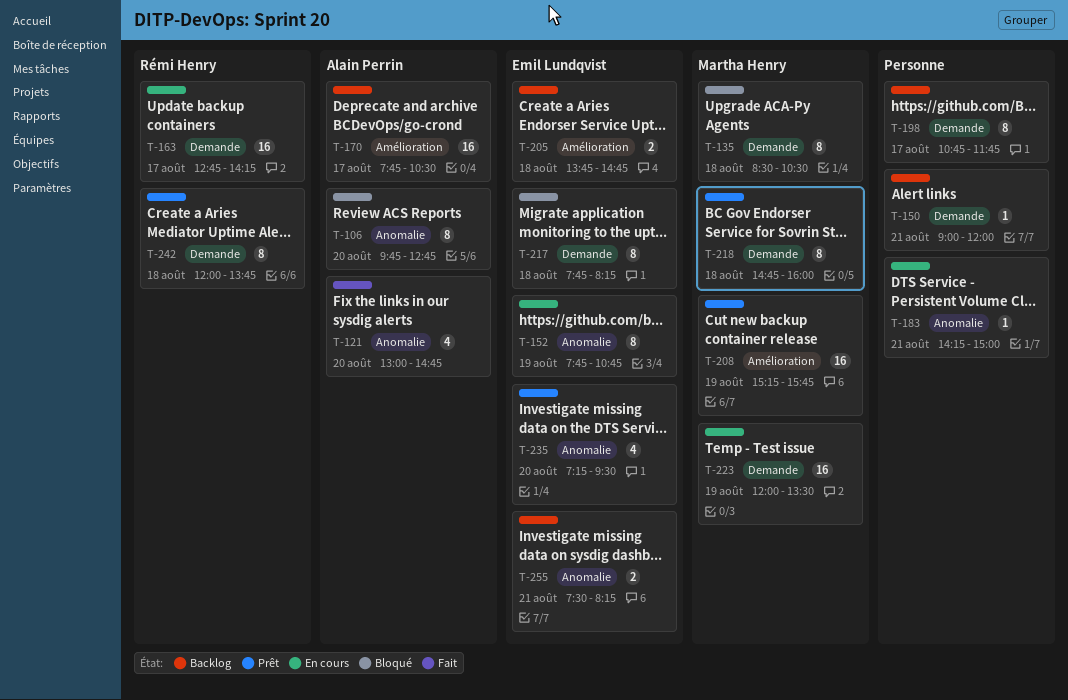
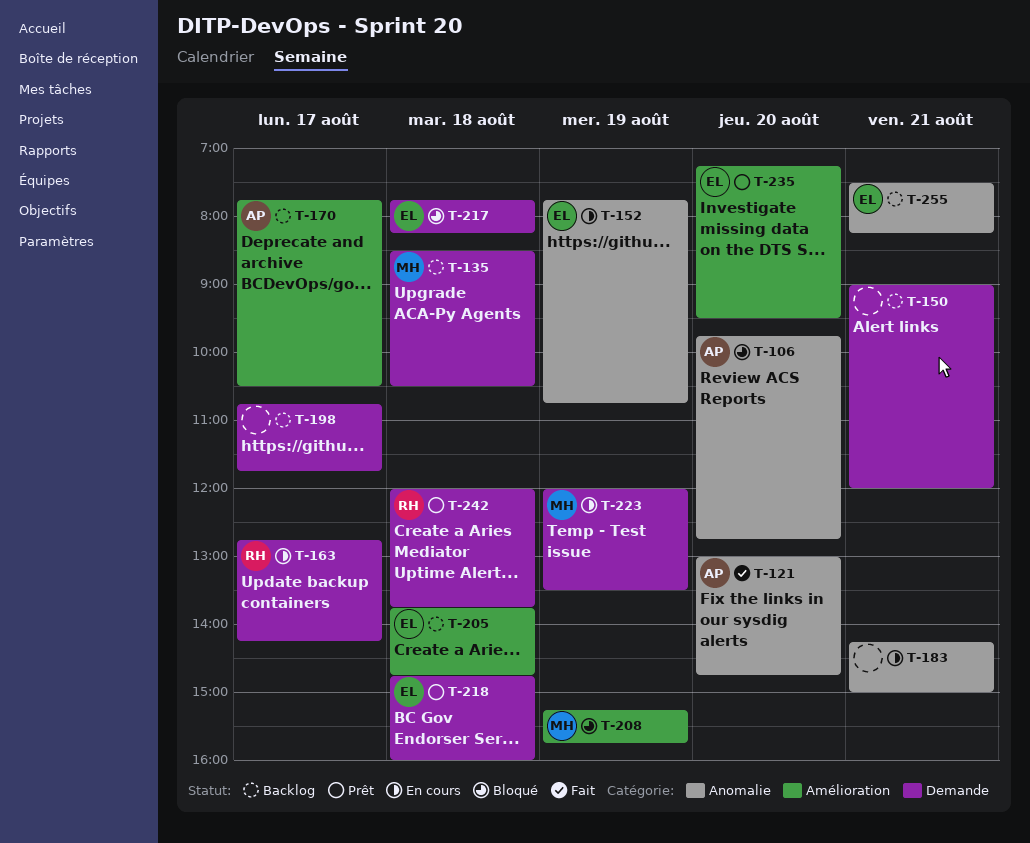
T-135, status: Bloqué -> Backlog
T-208, status: Prêt -> Bloqué
T-218, owner: Martha Henry -> Emil Lundqvist
T-235, label: Anomalie -> Amélioration

